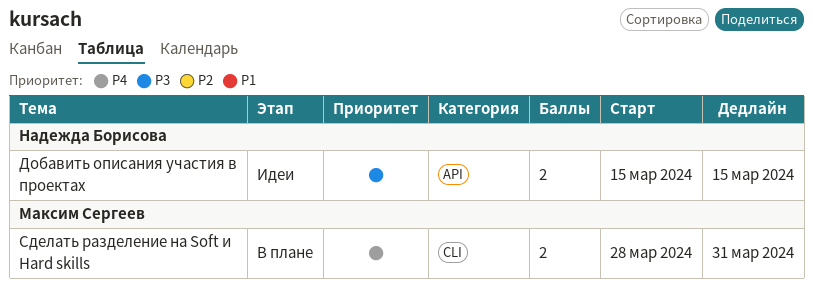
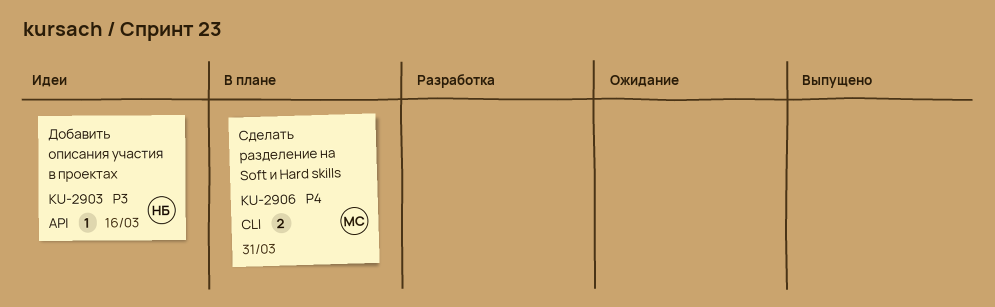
Добавить описания участия в проектах, estimate: 2 -> 1
Добавить описания участия в проектах, due: Mar 15 -> Mar 16

